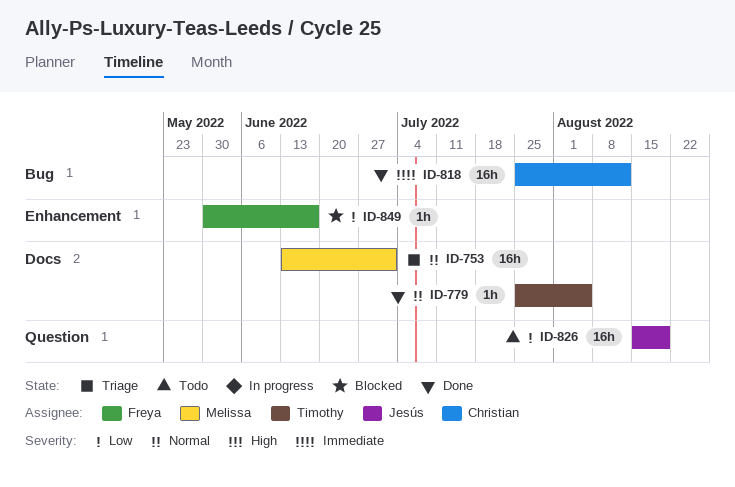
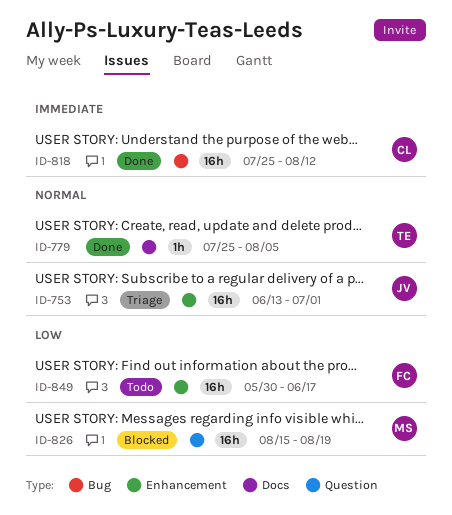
ID-753, owner: Melissa -> Jesús
ID-753, label: Docs -> Enhancement
ID-826, status: Todo -> Blocked
ID-826, owner: Jesús -> Melissa
ID-849, status: Blocked -> Todo
ID-849, estimate: 1h -> 16h

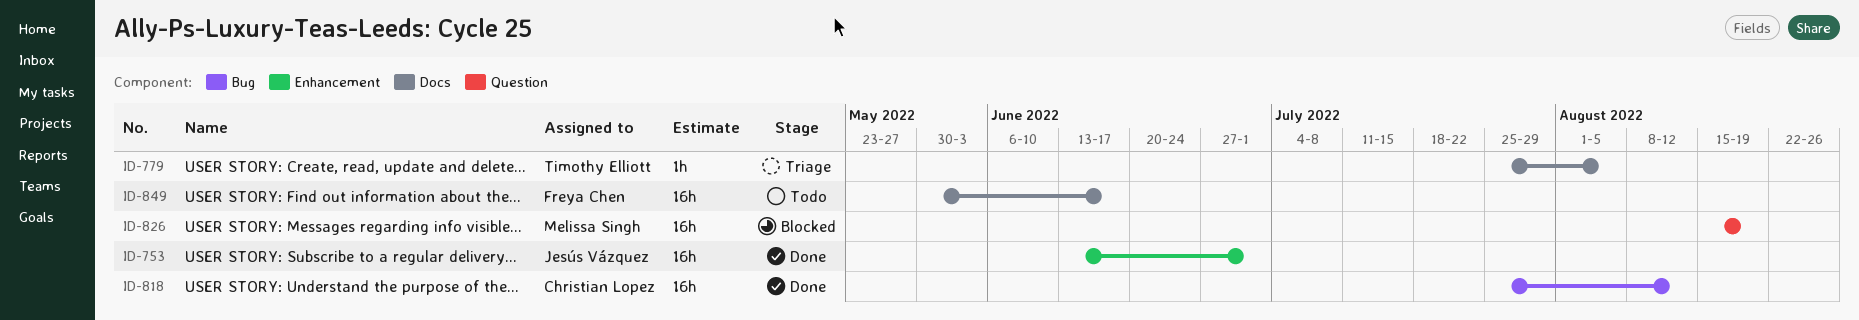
ID-753, status: Triage -> Done
ID-779, status: Done -> Triage
ID-849, label: Enhancement -> Docs

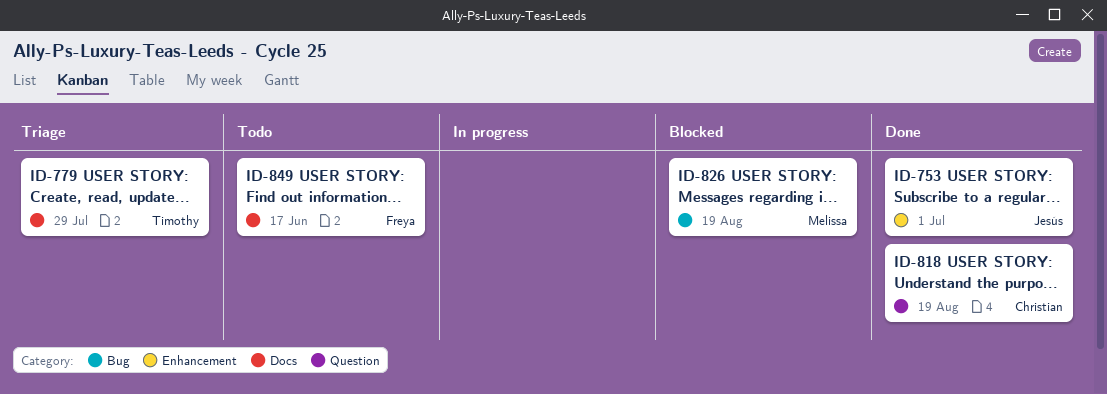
ID-779, due: Aug 5 -> Jul 29
ID-818, label: Bug -> Question
ID-818, due: Aug 12 -> Aug 19
ID-826, label: Question -> Bug

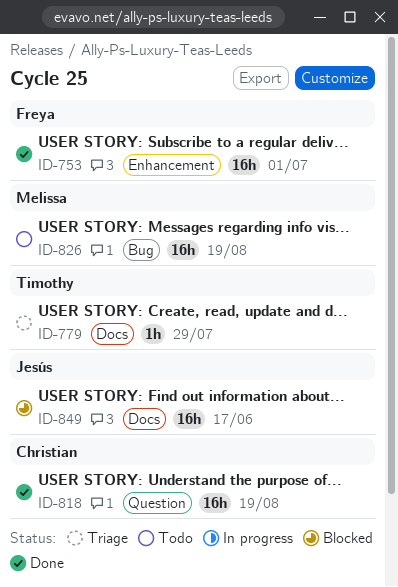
ID-753, owner: Jesús -> Freya
ID-826, status: Blocked -> Todo
ID-849, status: Todo -> Blocked
ID-849, owner: Freya -> Jesús

